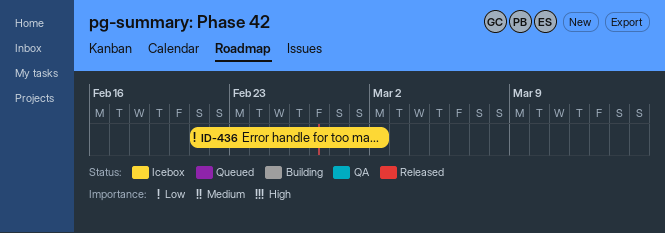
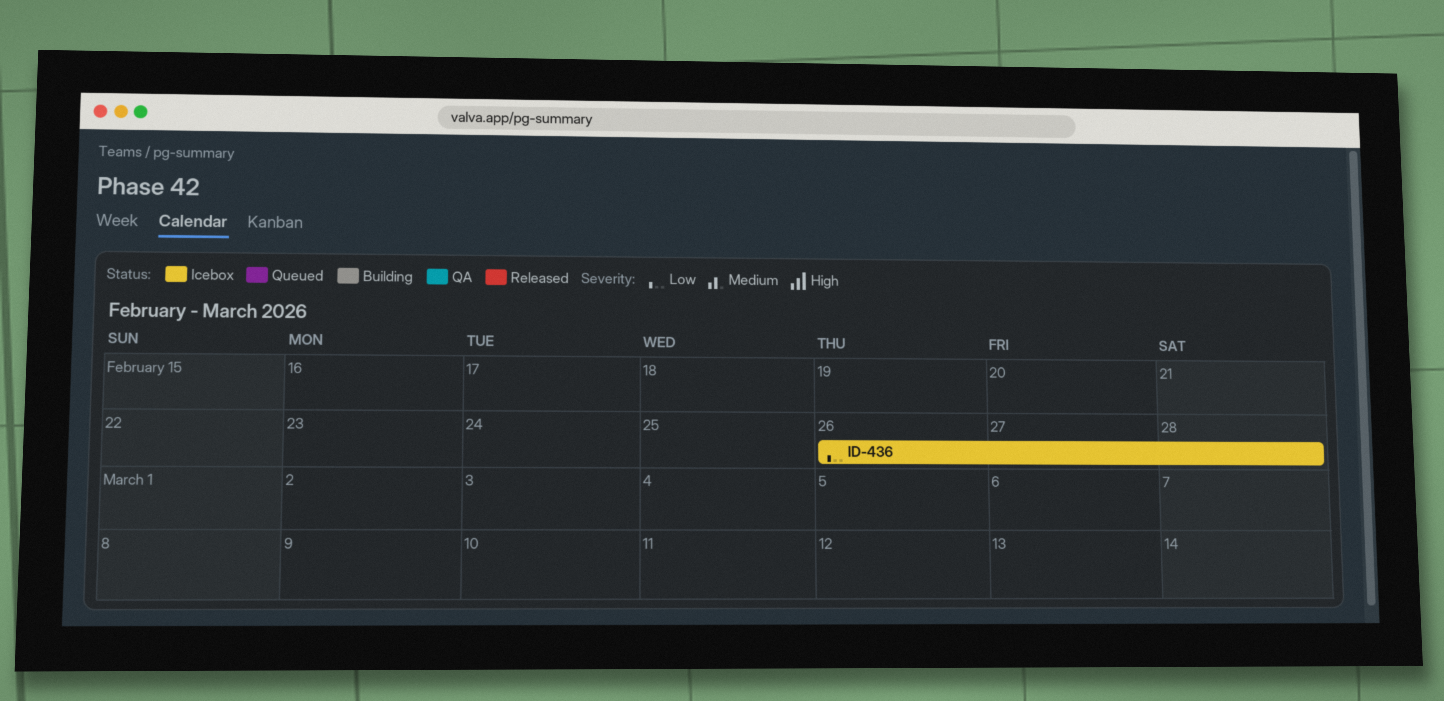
ID-436, start: Feb 21 -> Feb 26
ID-436, due: Mar 2 -> Feb 28

